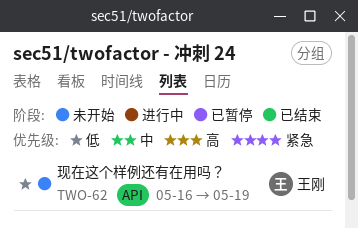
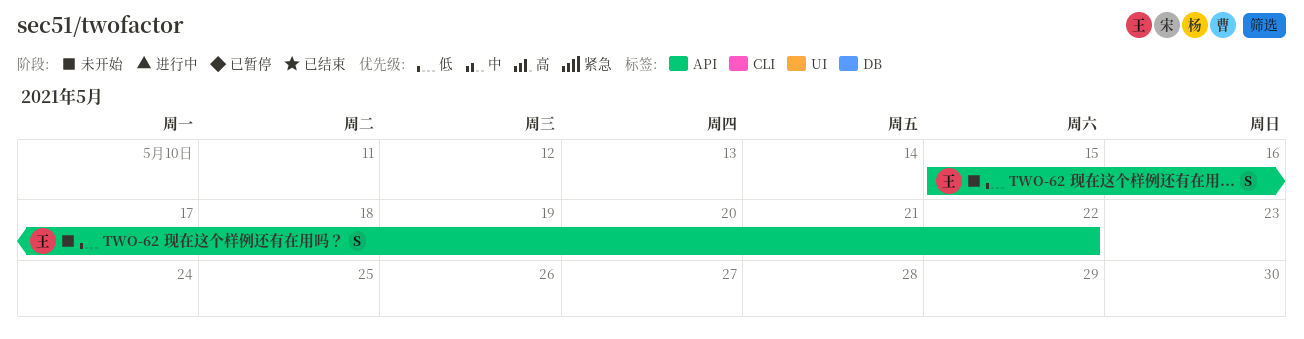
TWO-62, start: May 16 -> May 15
TWO-62, due: May 19 -> May 22

